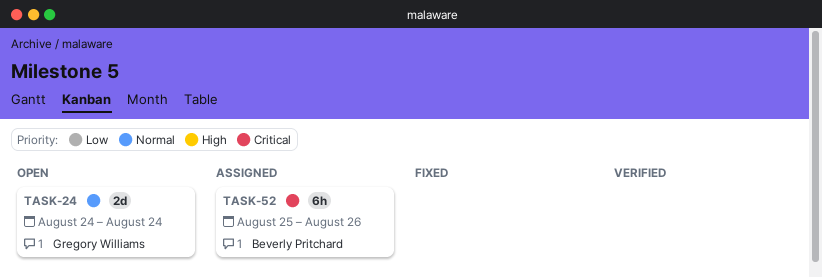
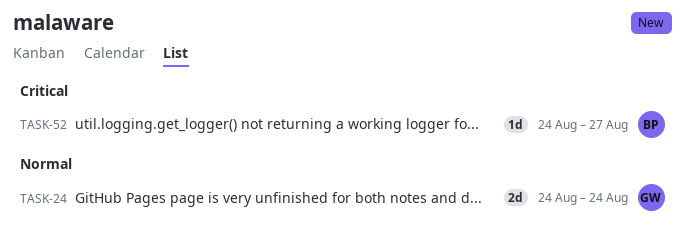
TASK-52, estimate: 6h -> 1d
TASK-52, start: Aug 25 -> Aug 24
TASK-52, due: Aug 26 -> Aug 27

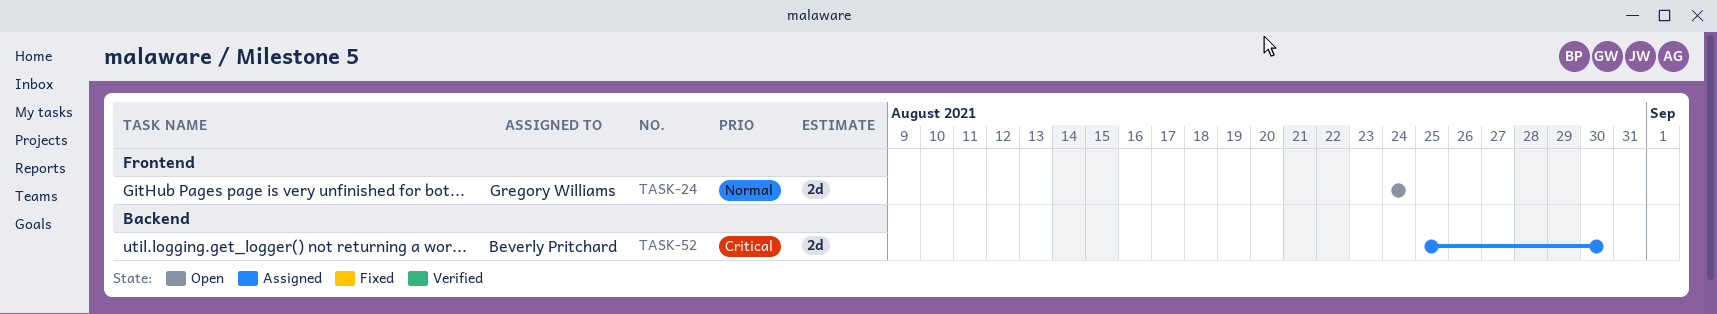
TASK-52, estimate: 1d -> 2d
TASK-52, start: Aug 24 -> Aug 25
TASK-52, due: Aug 27 -> Aug 30

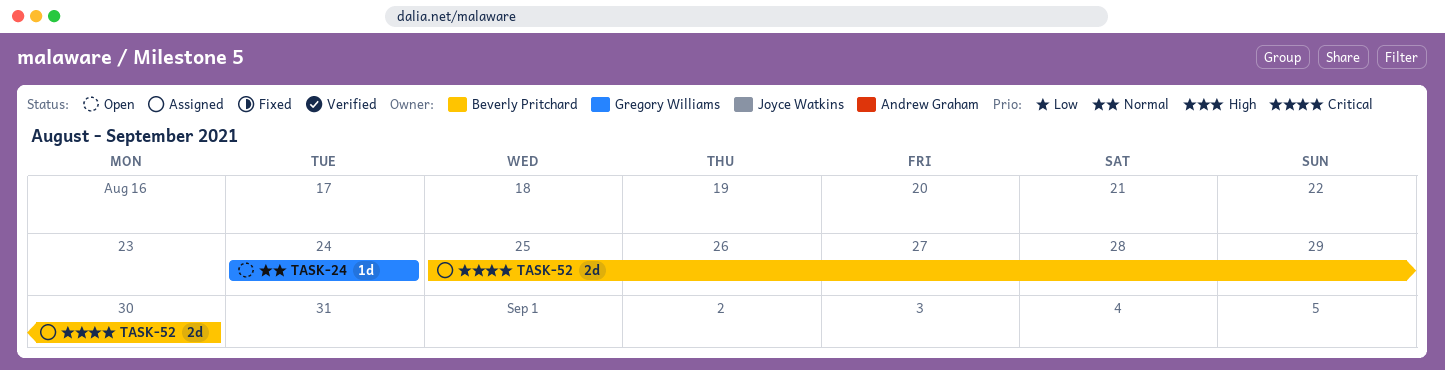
TASK-24, estimate: 2d -> 1d

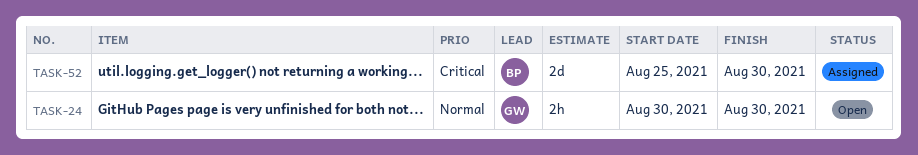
TASK-24, estimate: 1d -> 2h
TASK-24, start: Aug 24 -> Aug 30
TASK-24, due: Aug 24 -> Aug 30

